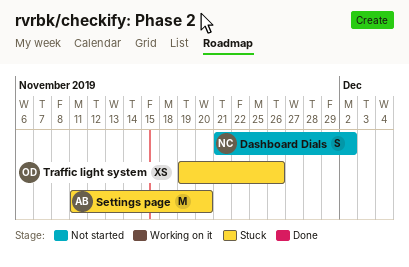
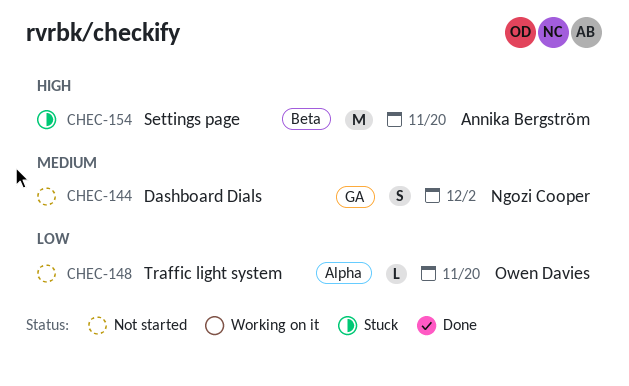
Traffic light system, status: Stuck -> Not started
Traffic light system, estimate: XS -> L
Traffic light system, due: Nov 26 -> Nov 20

